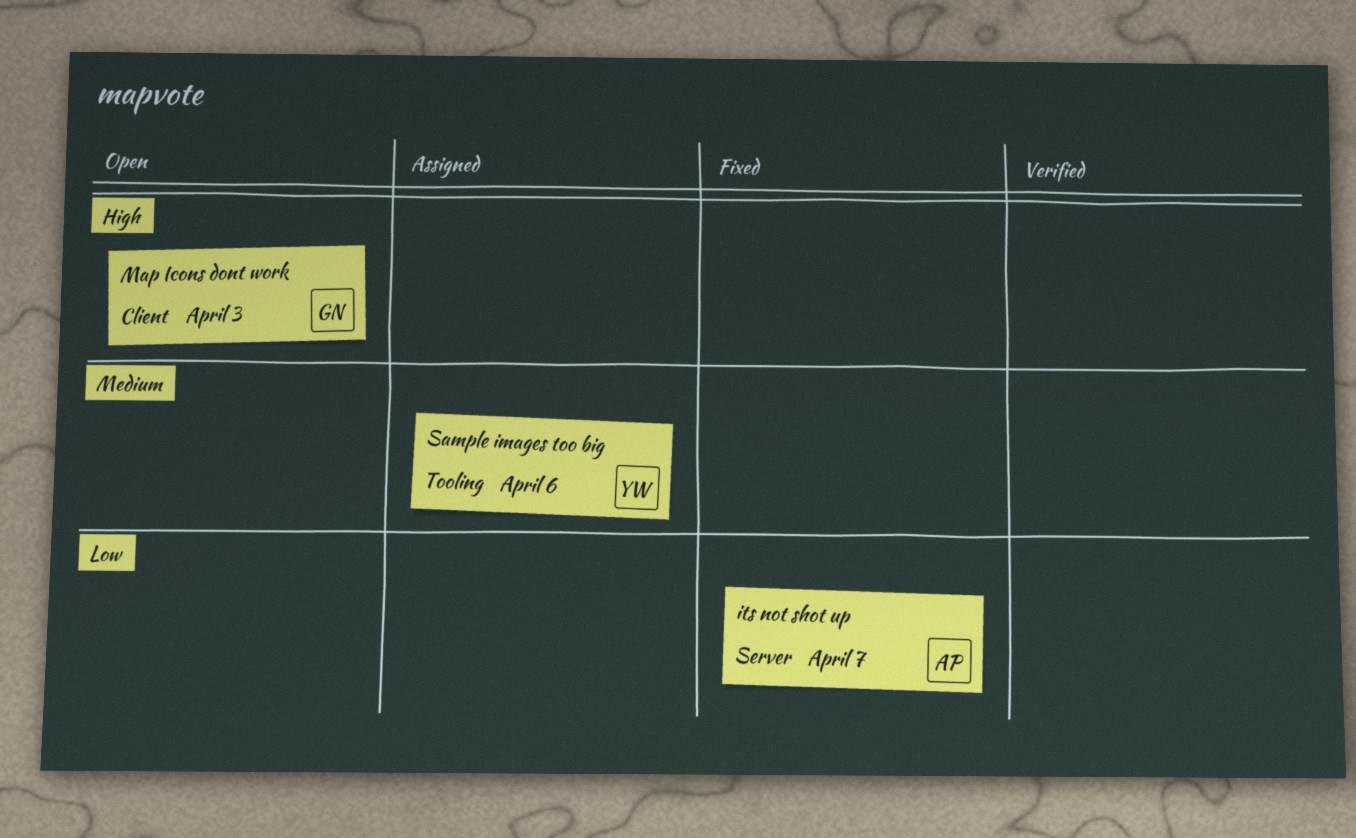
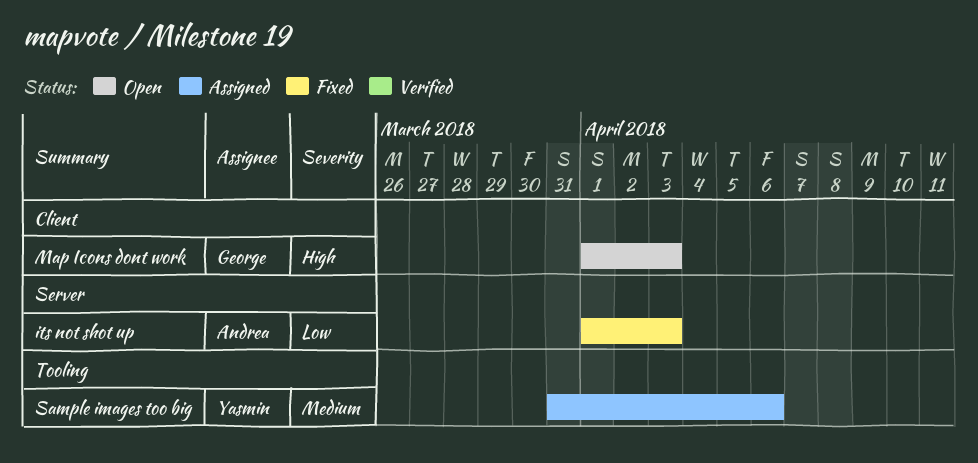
its not shot up, due: Apr 7 -> Apr 3

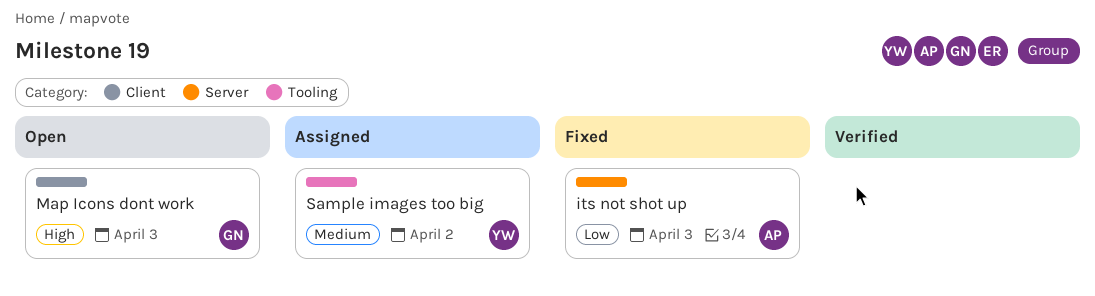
Sample images too big, due: Apr 6 -> Apr 2

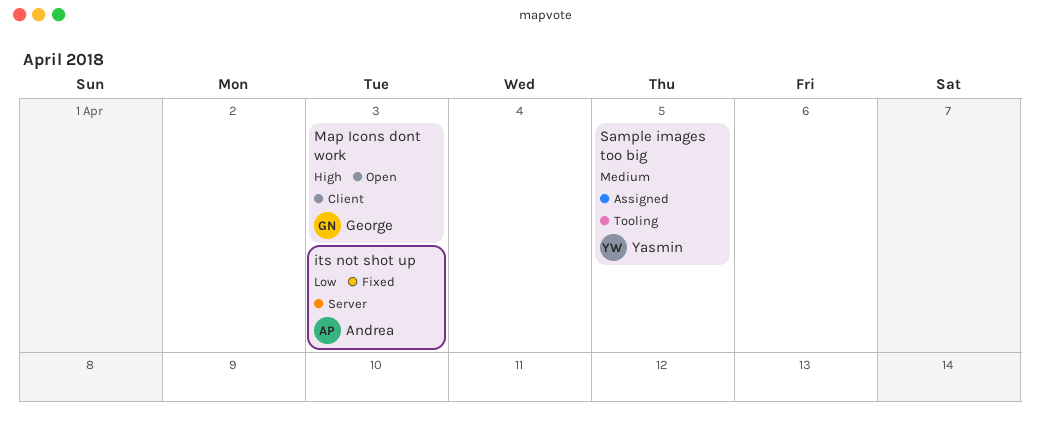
Sample images too big, due: Apr 2 -> Apr 5

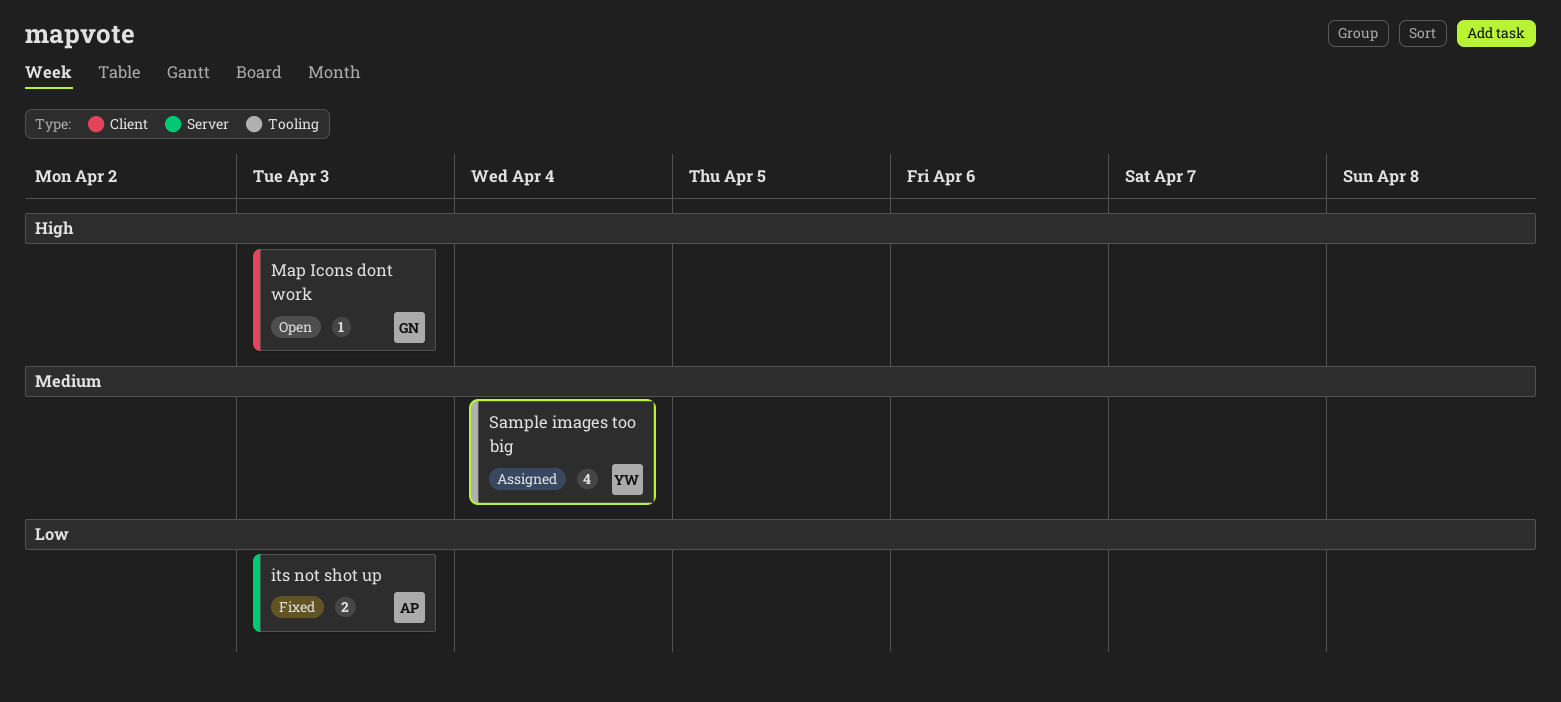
Sample images too big, due: Apr 5 -> Apr 4

